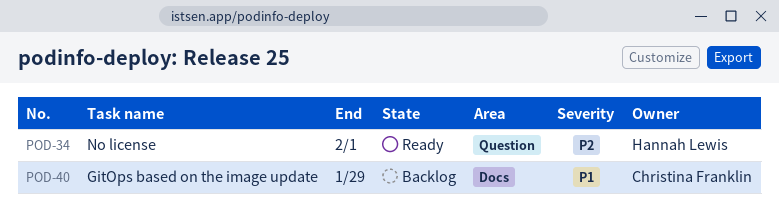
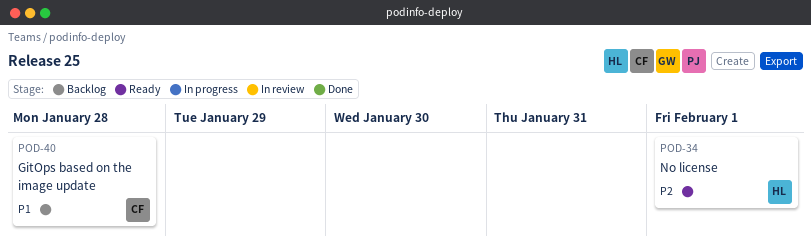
POD-40, due: Jan 29 -> Jan 28

